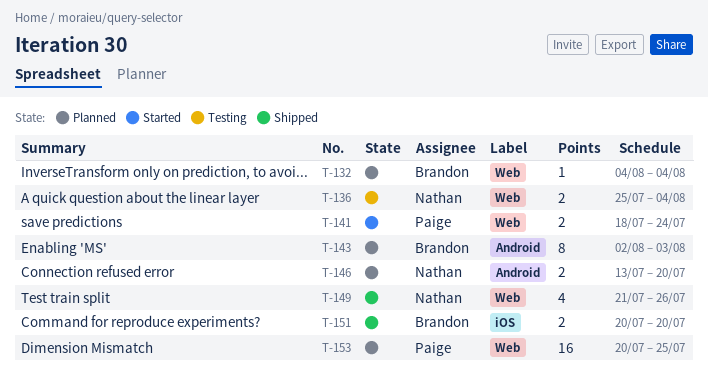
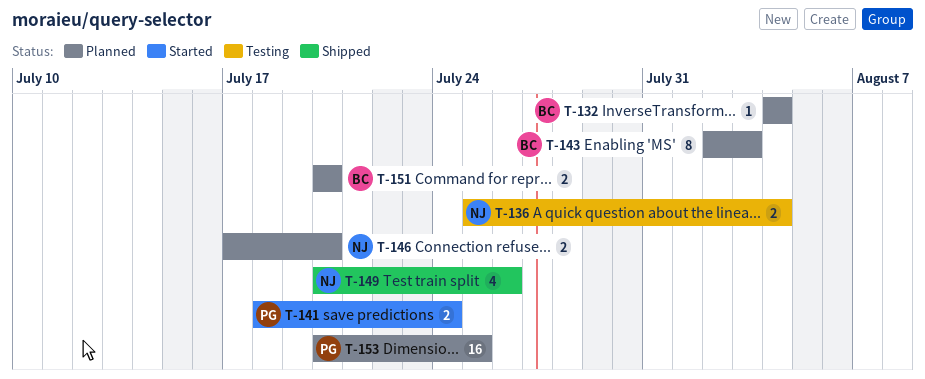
T-146, start: Jul 13 -> Jul 17
T-149, start: Jul 21 -> Jul 20
T-151, status: Shipped -> Planned

